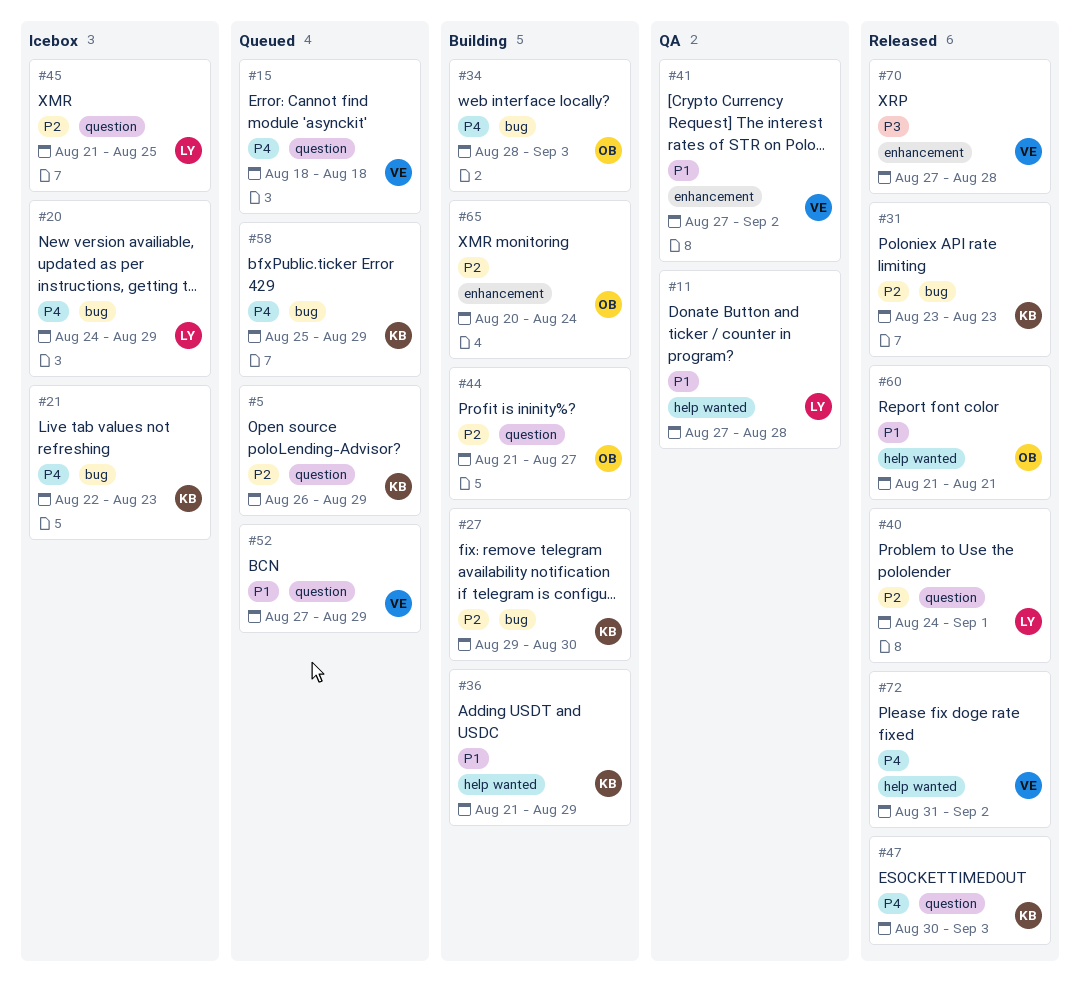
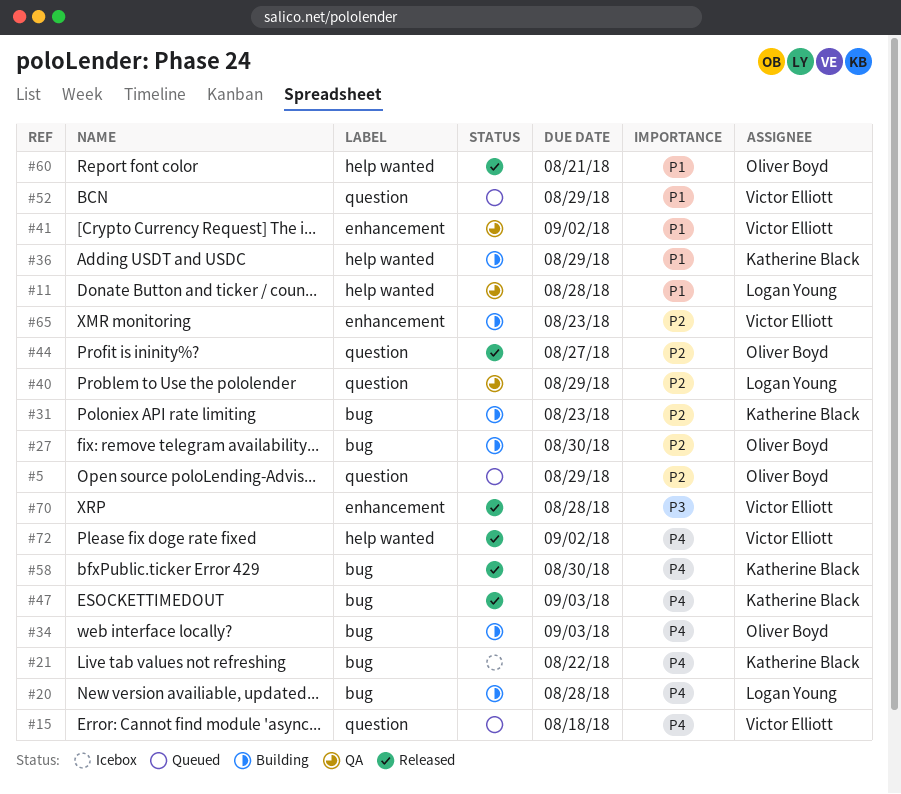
#5, owner: Katherine Black -> Oliver Boyd
#20, status: Icebox -> Building
#20, due: Aug 29 -> Aug 28
#21, due: Aug 23 -> Aug 22
#27, owner: Katherine Black -> Oliver Boyd
#31, status: Released -> Building
#40, status: Released -> QA
#40, due: Sep 1 -> Aug 29
#44, status: Building -> Released
#45: present -> none
#47, label: question -> bug
#58, status: Queued -> Released
#58, due: Aug 29 -> Aug 30
#65, owner: Oliver Boyd -> Victor Elliott
#65, due: Aug 24 -> Aug 23

